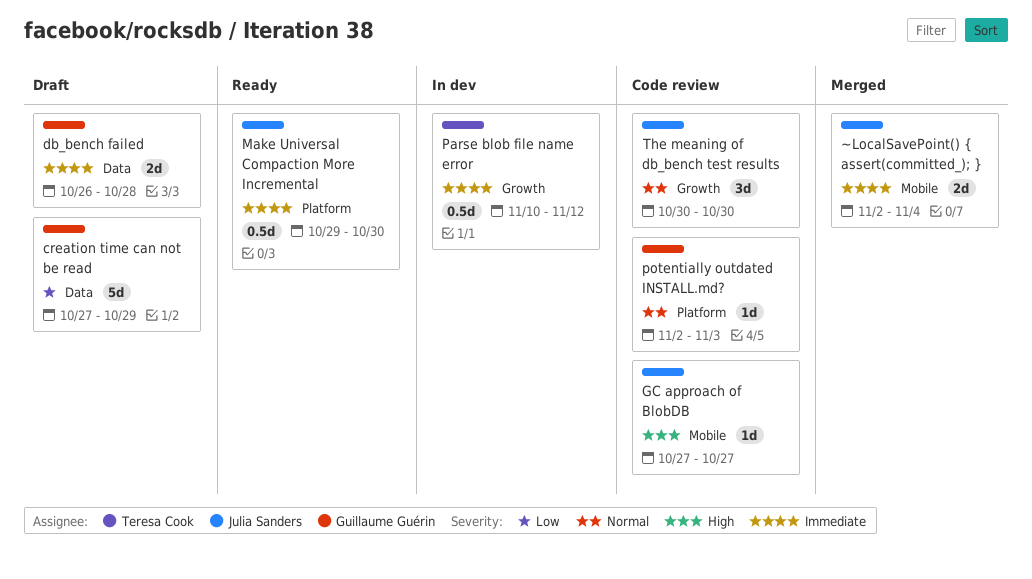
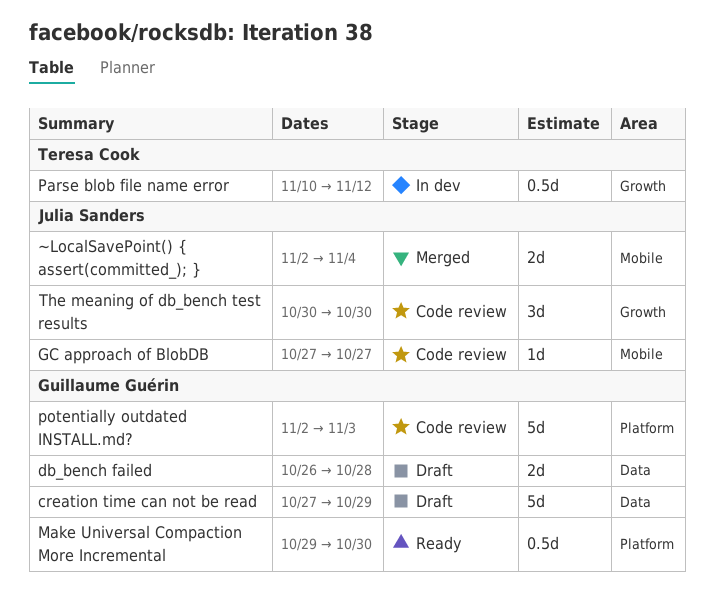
Make Universal Compaction More Incremental, owner: Julia Sanders -> Guillaume Guérin
potentially outdated INSTALL.md?, estimate: 1d -> 5d

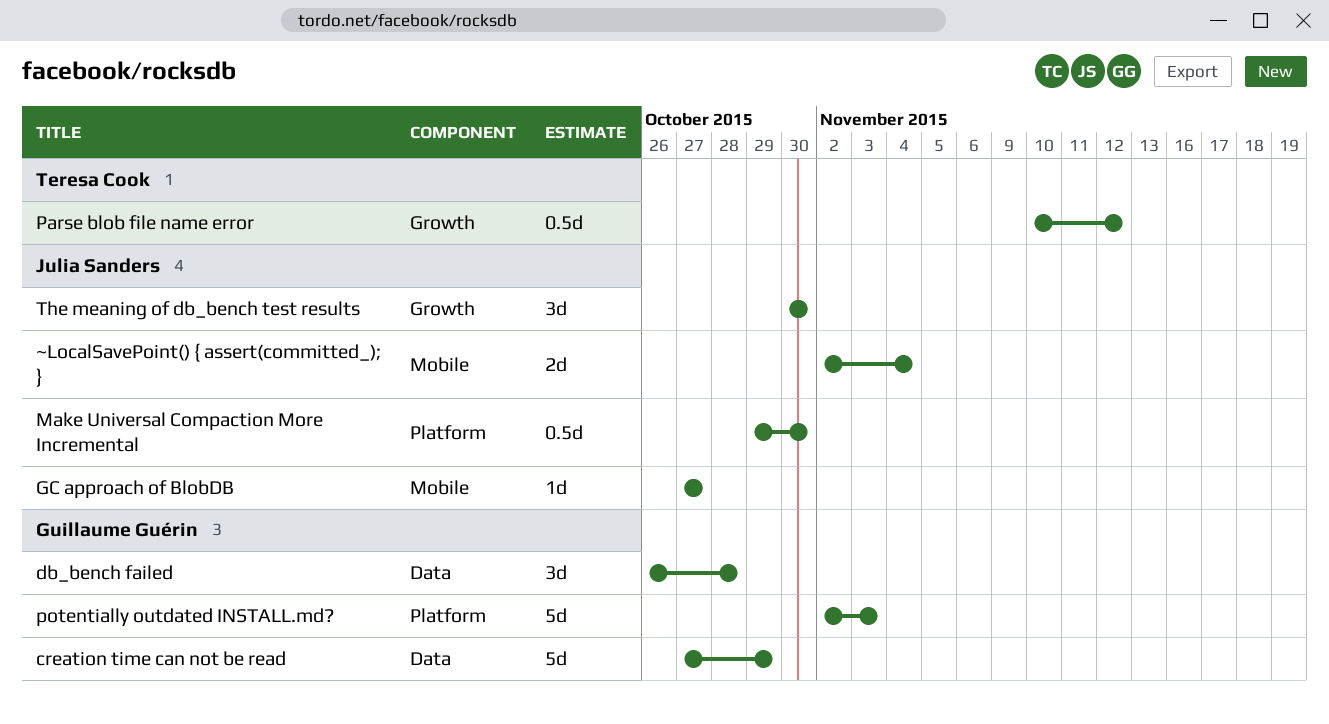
db_bench failed, estimate: 2d -> 3d
Make Universal Compaction More Incremental, owner: Guillaume Guérin -> Julia Sanders

